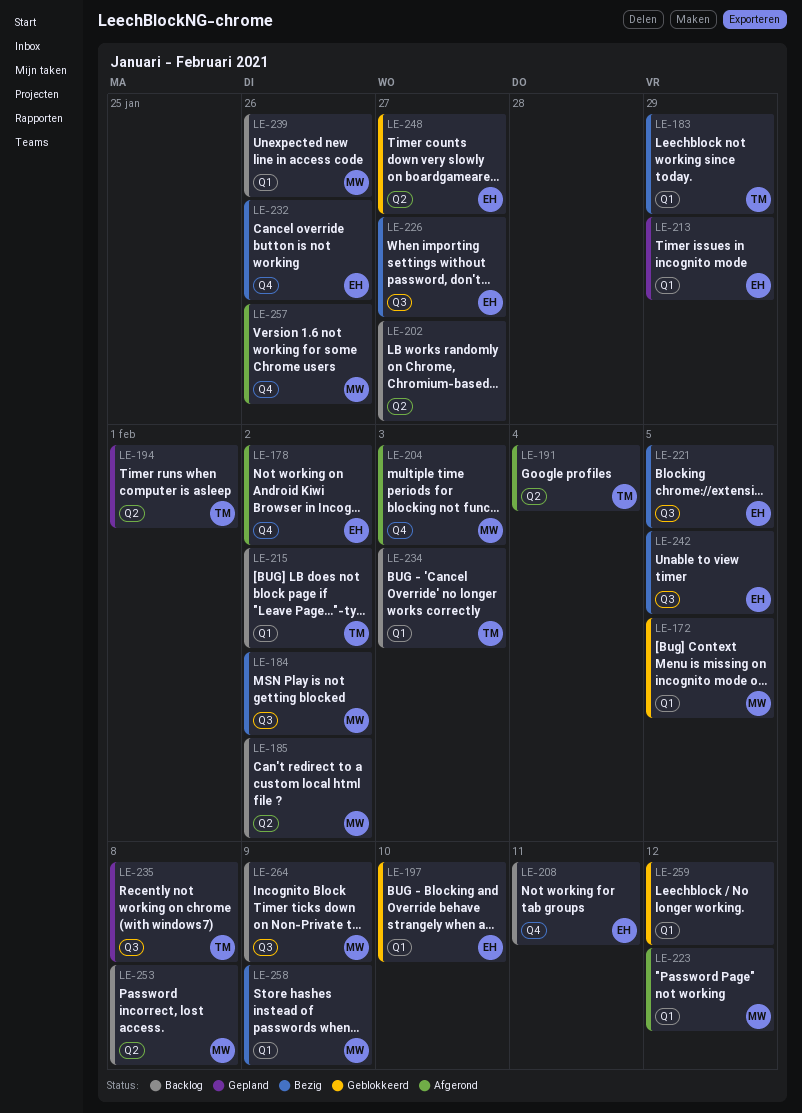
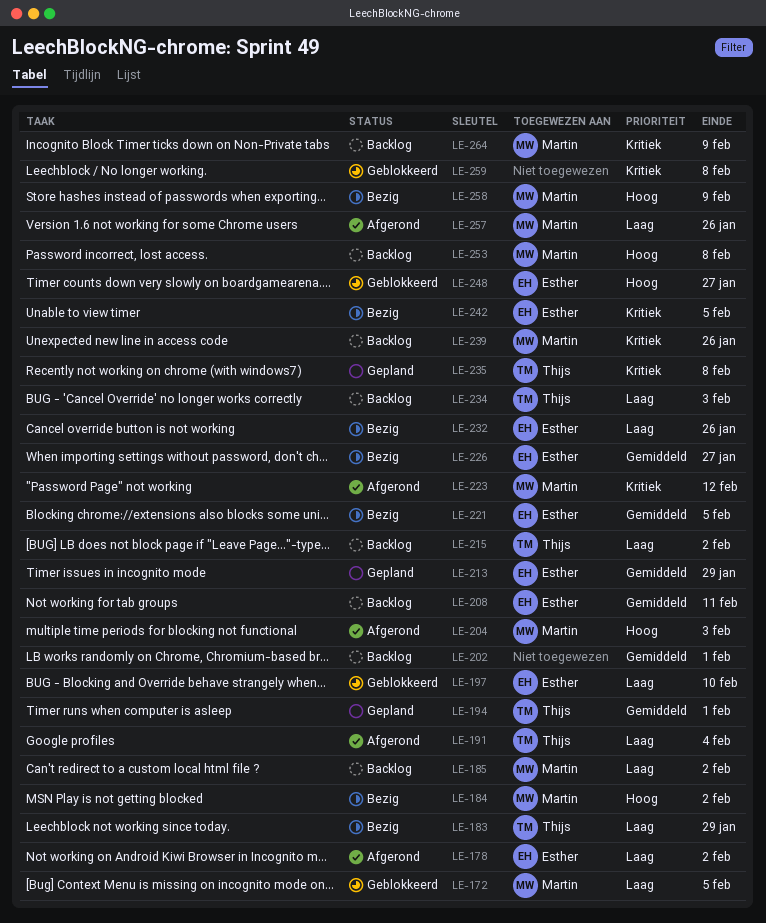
LE-202, due: Jan 27 -> Feb 1
LE-259, due: Feb 12 -> Feb 8

